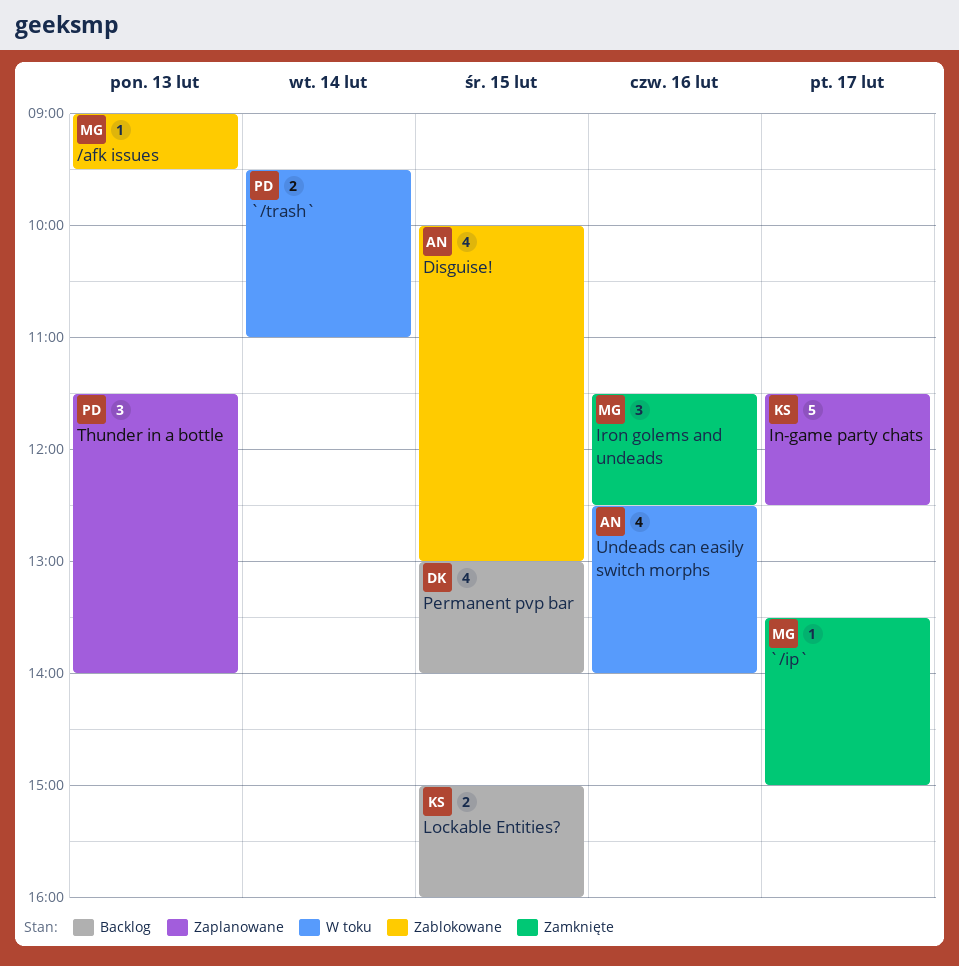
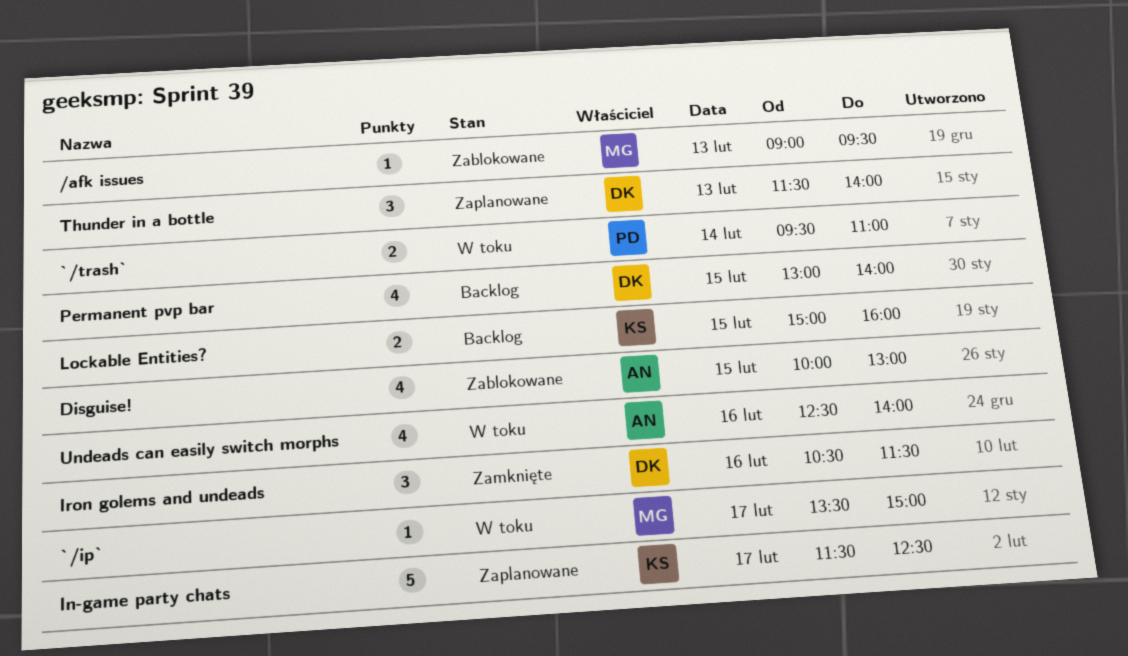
`/ip`, status: Zamknięte -> W toku
Iron golems and undeads, owner: MG -> DK
Iron golems and undeads, begins: 11:30 -> 10:30
Iron golems and undeads, ends: 12:30 -> 11:30
Thunder in a bottle, owner: PD -> DK

